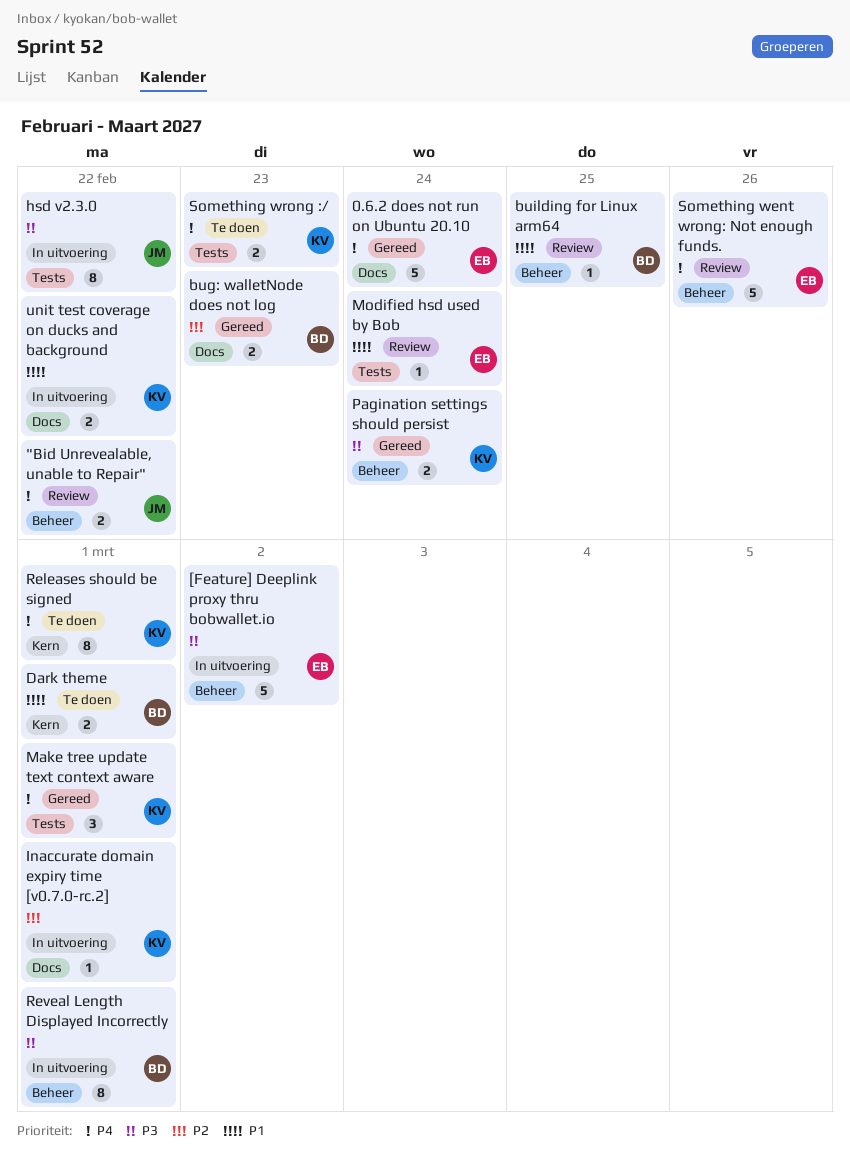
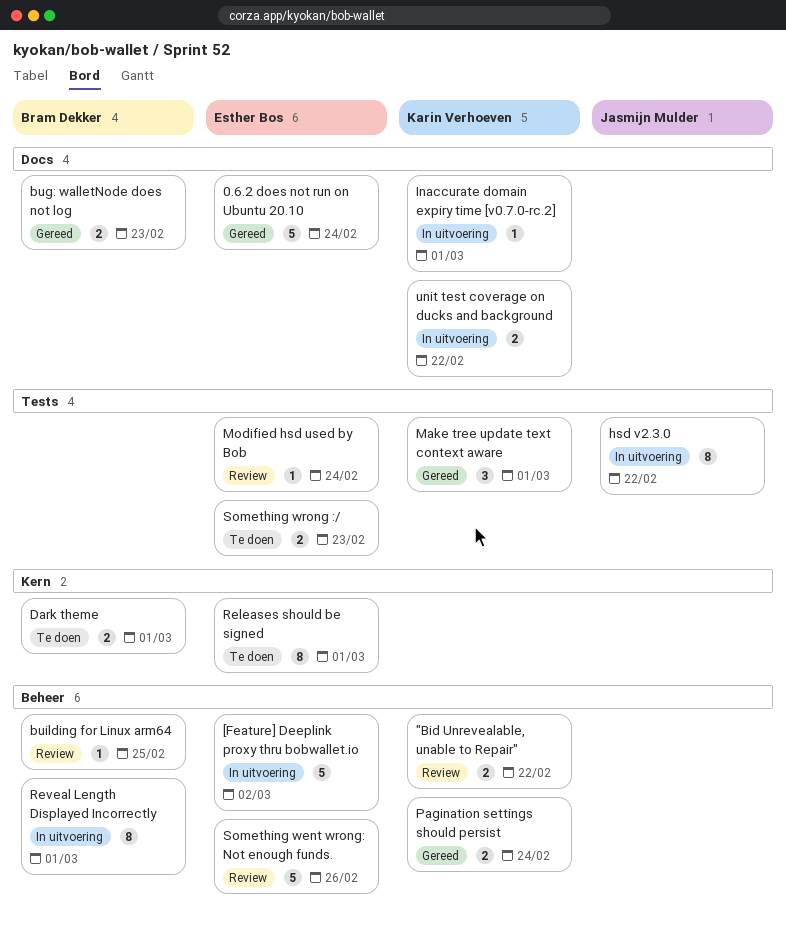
"Bid Unrevealable, unable to Repair", owner: Jasmijn Mulder -> Karin Verhoeven
Releases should be signed, owner: Karin Verhoeven -> Esther Bos
Something wrong :/, owner: Karin Verhoeven -> Esther Bos

